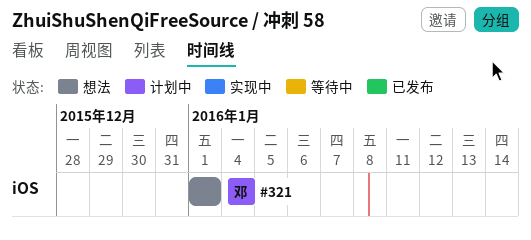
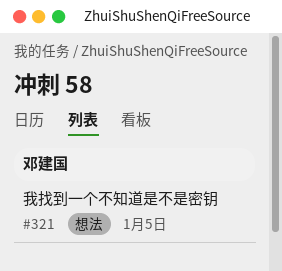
#321, due: Jan 1 -> Jan 5

